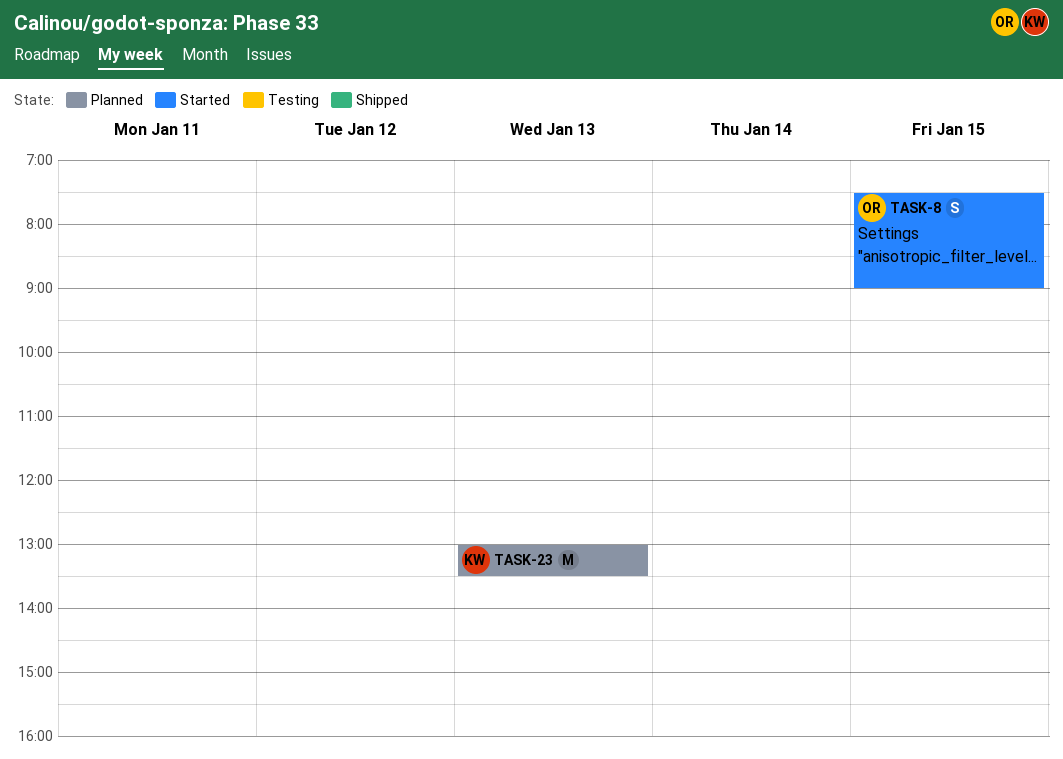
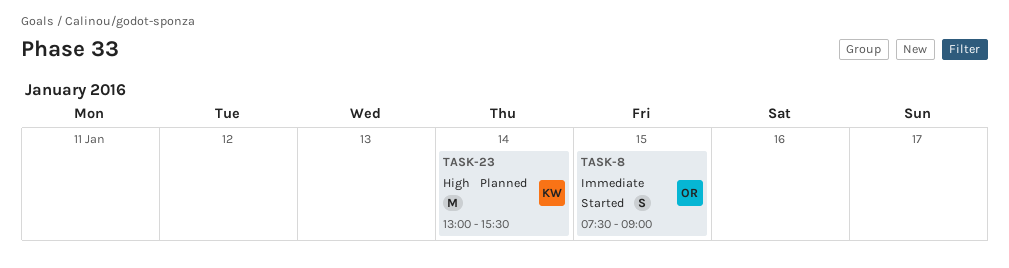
TASK-23, day: Jan 13 -> Jan 14
TASK-23, ends: 13:30 -> 15:30

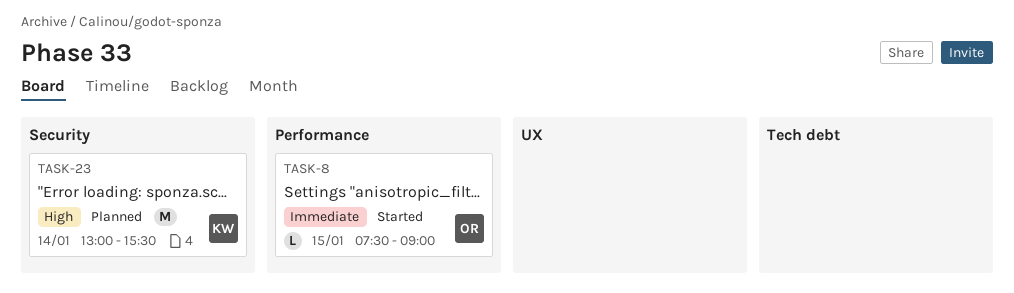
TASK-8, estimate: S -> L

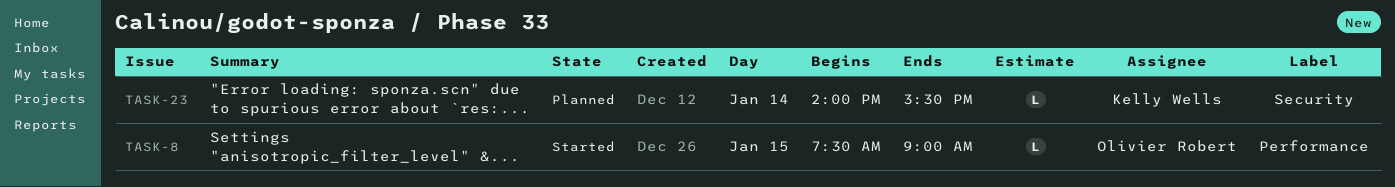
TASK-23, estimate: M -> L
TASK-23, begins: 13:00 -> 14:00

